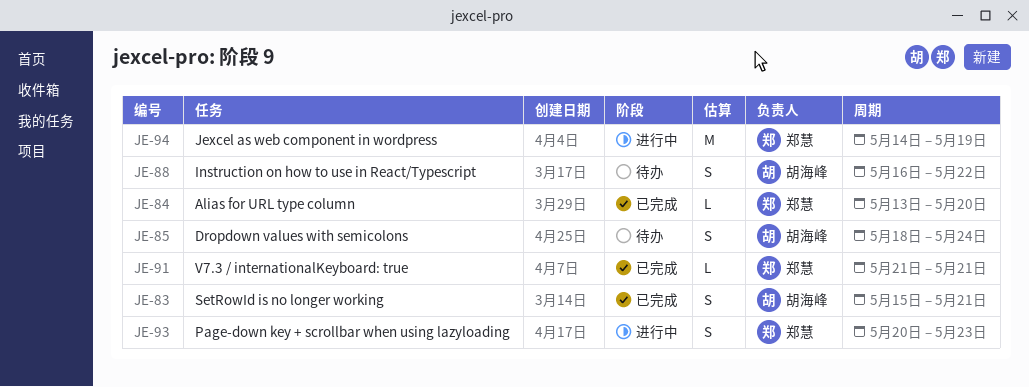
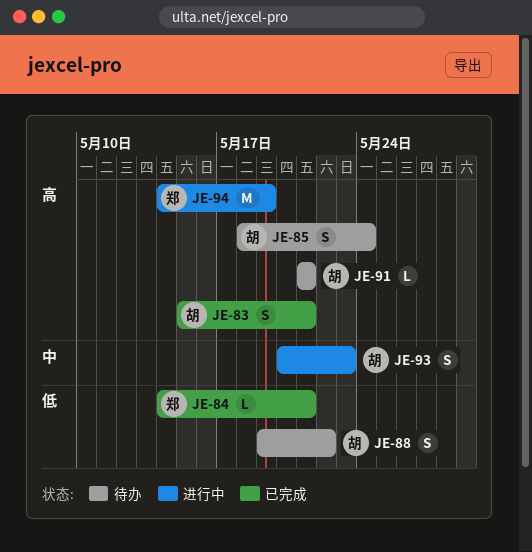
JE-84, start: May 13 -> May 14
JE-84, due: May 20 -> May 21
JE-88, start: May 16 -> May 19
JE-91, status: 已完成 -> 待办
JE-91, owner: 郑慧 -> 胡海峰
JE-93, owner: 郑慧 -> 胡海峰

